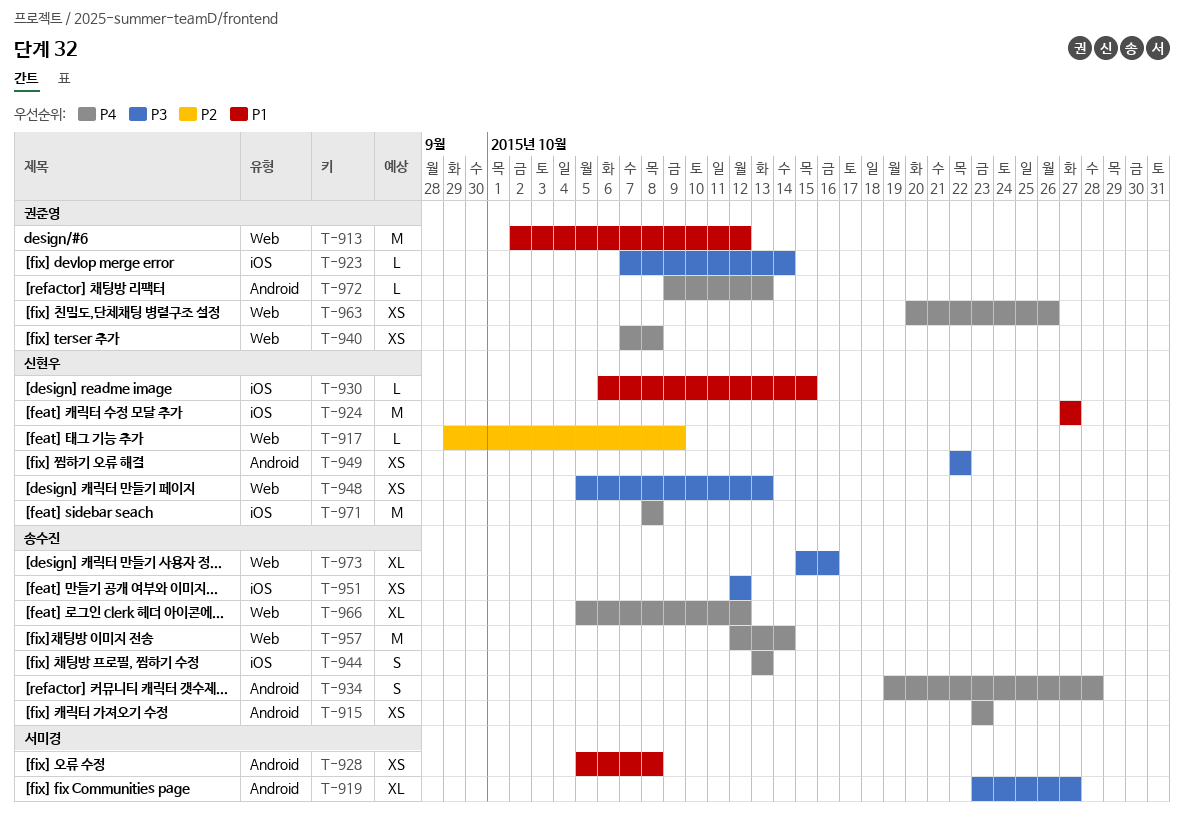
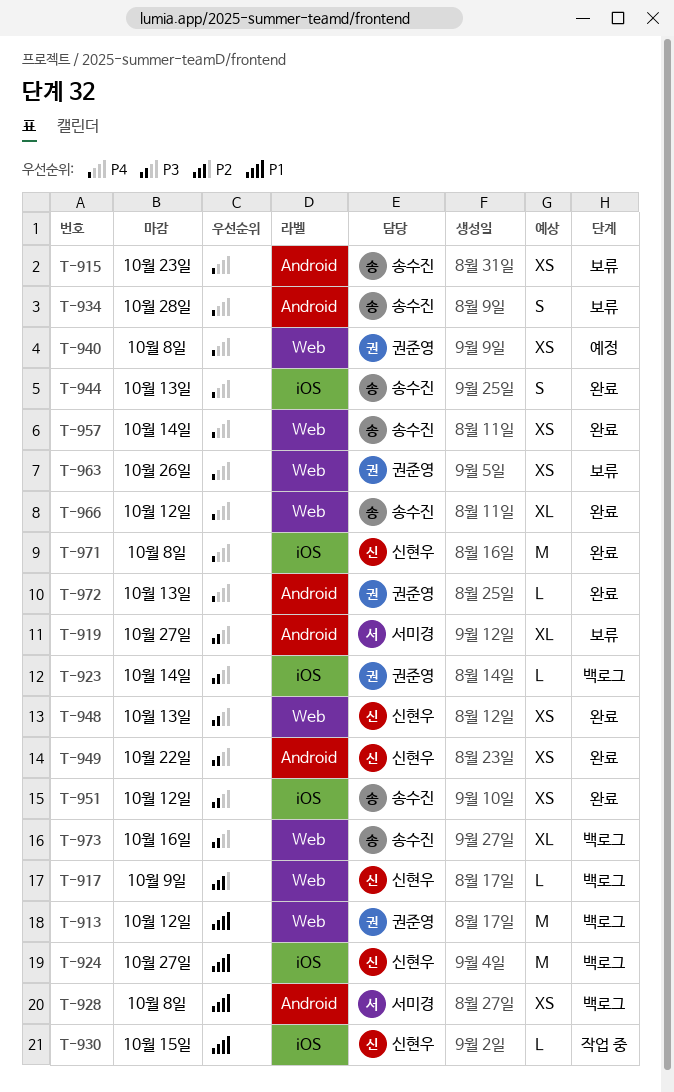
T-957, estimate: M -> XS

